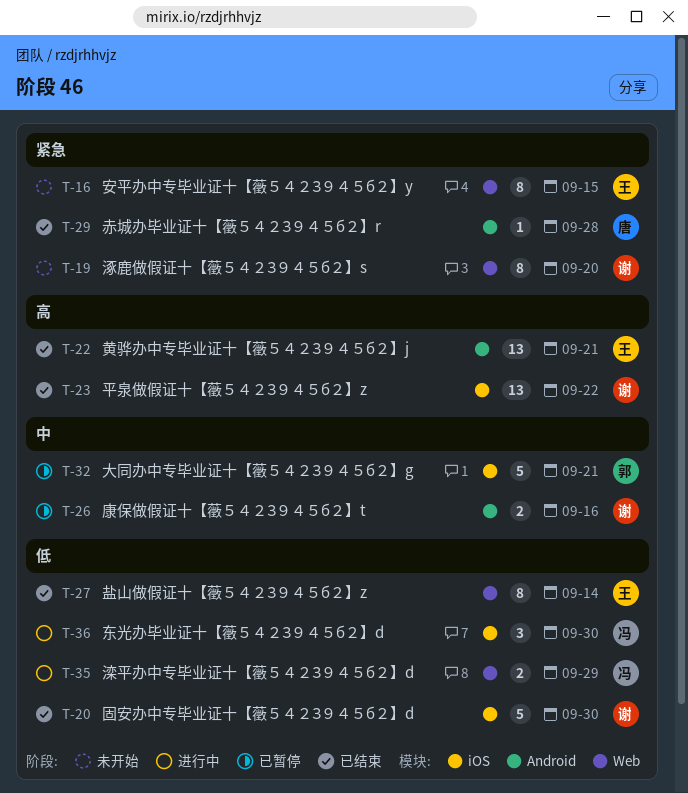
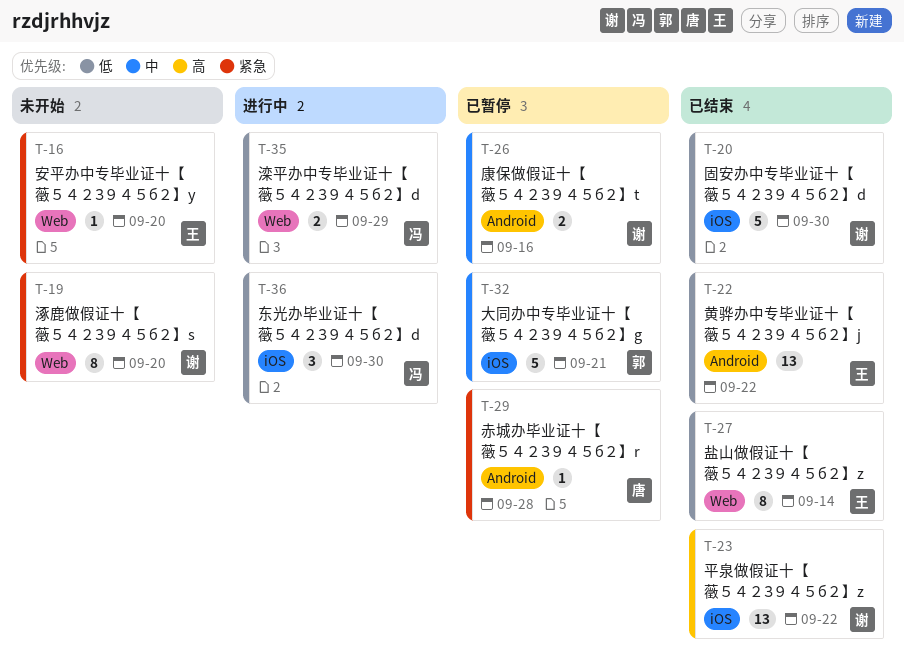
T-16, estimate: 8 -> 1
T-16, due: Sep 15 -> Sep 20
T-22, priority: 高 -> 低
T-22, due: Sep 21 -> Sep 22
T-29, status: 已结束 -> 已暂停

